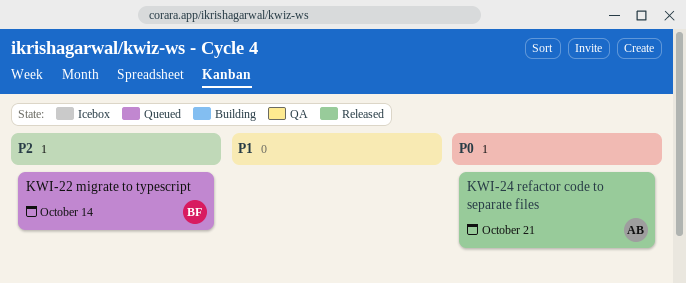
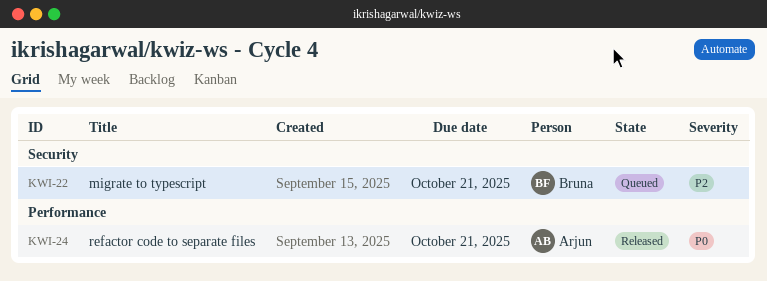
KWI-22, due: Oct 14 -> Oct 21

